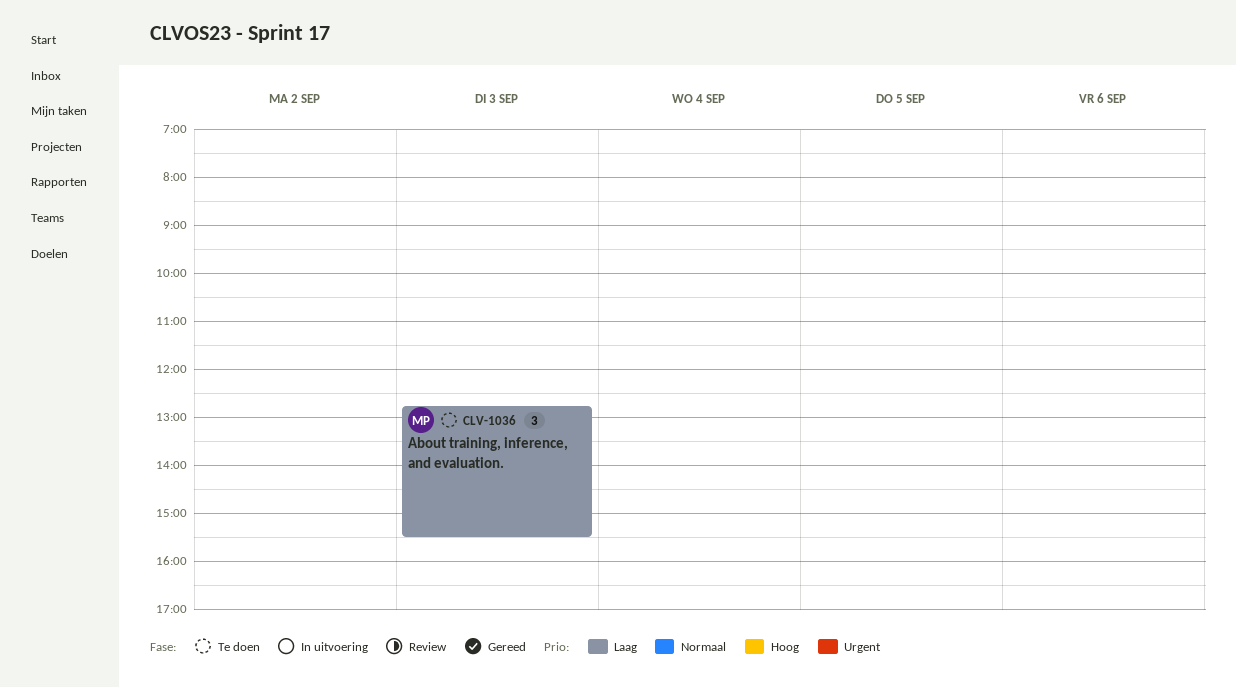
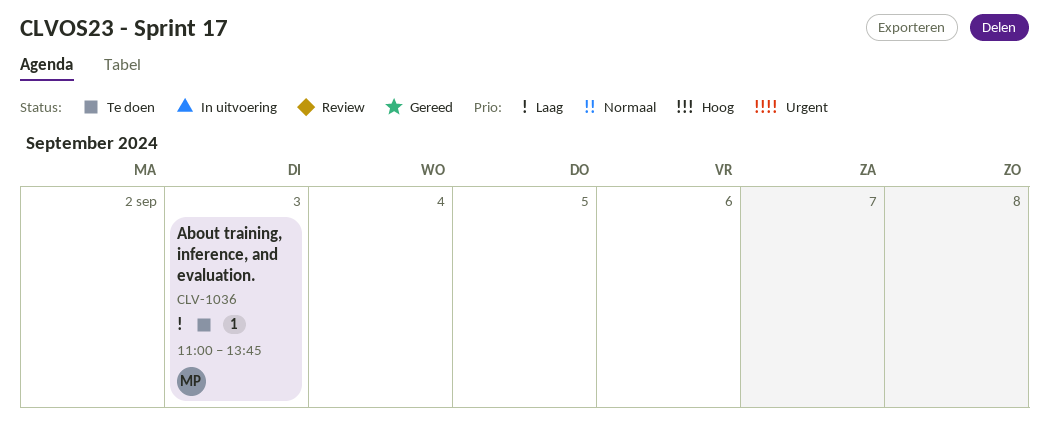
CLV-1036, estimate: 3 -> 1
CLV-1036, begins: 12:45 -> 11:00
CLV-1036, ends: 15:30 -> 13:45

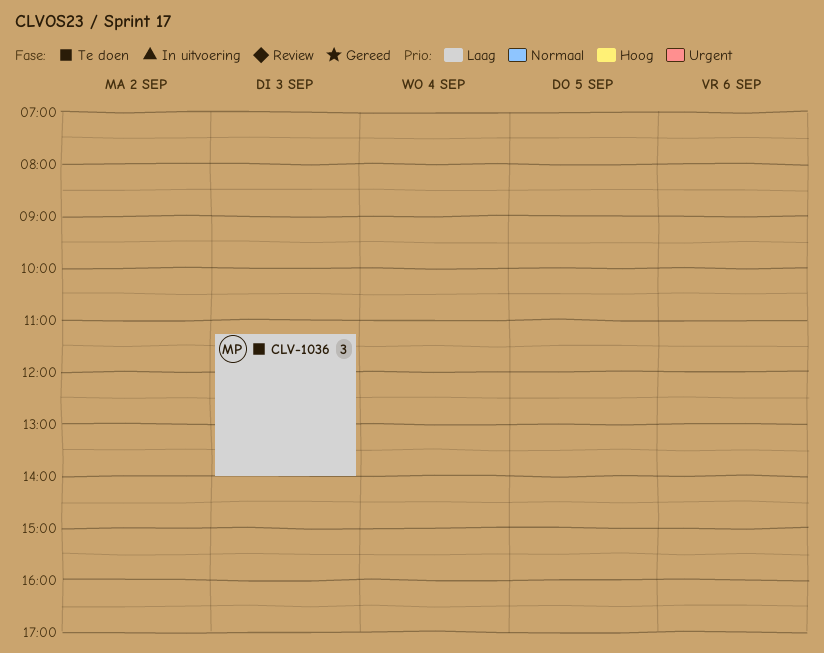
CLV-1036, estimate: 1 -> 3
CLV-1036, begins: 11:00 -> 11:15
CLV-1036, ends: 13:45 -> 14:00

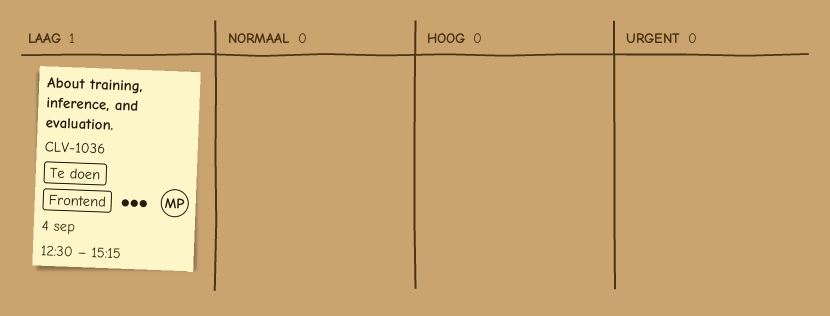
CLV-1036, day: Sep 3 -> Sep 4
CLV-1036, begins: 11:15 -> 12:30
CLV-1036, ends: 14:00 -> 15:15

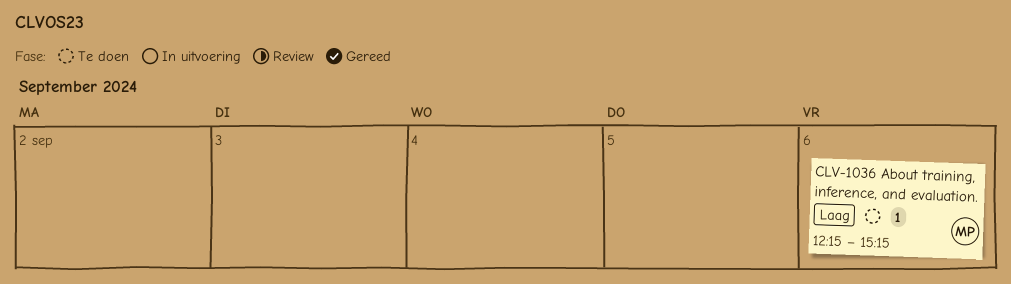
CLV-1036, estimate: 3 -> 1
CLV-1036, day: Sep 4 -> Sep 6
CLV-1036, begins: 12:30 -> 12:15

